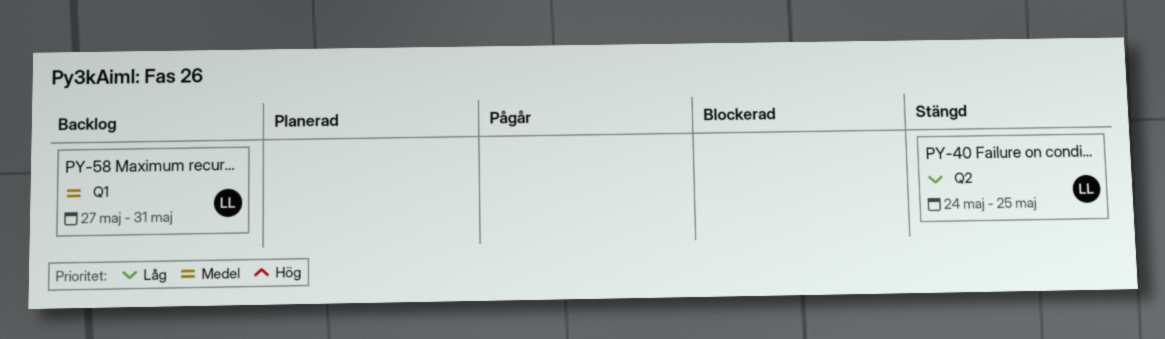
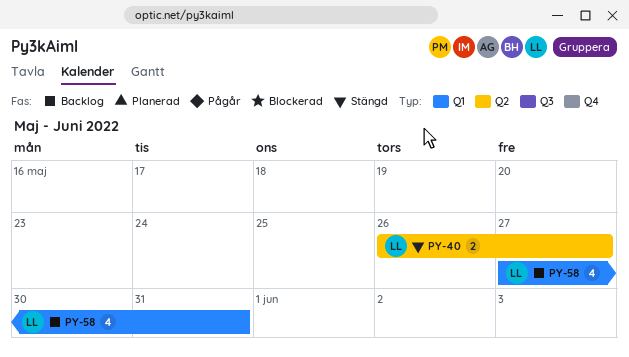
PY-40, start: May 24 -> May 26
PY-40, due: May 25 -> May 27

